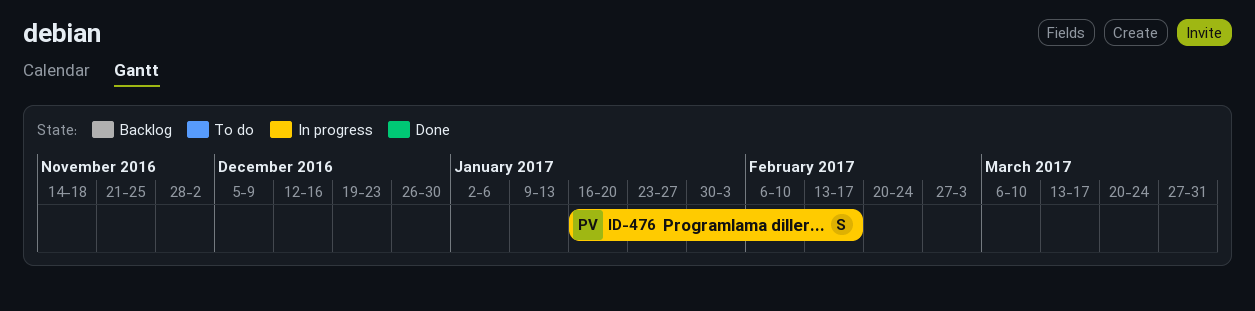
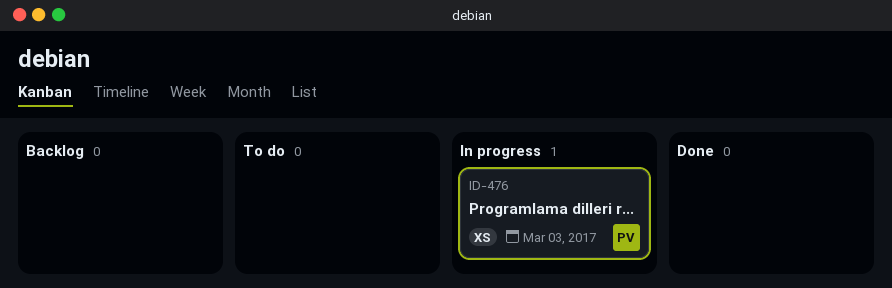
ID-476, estimate: S -> XS
ID-476, due: Feb 17 -> Mar 3

